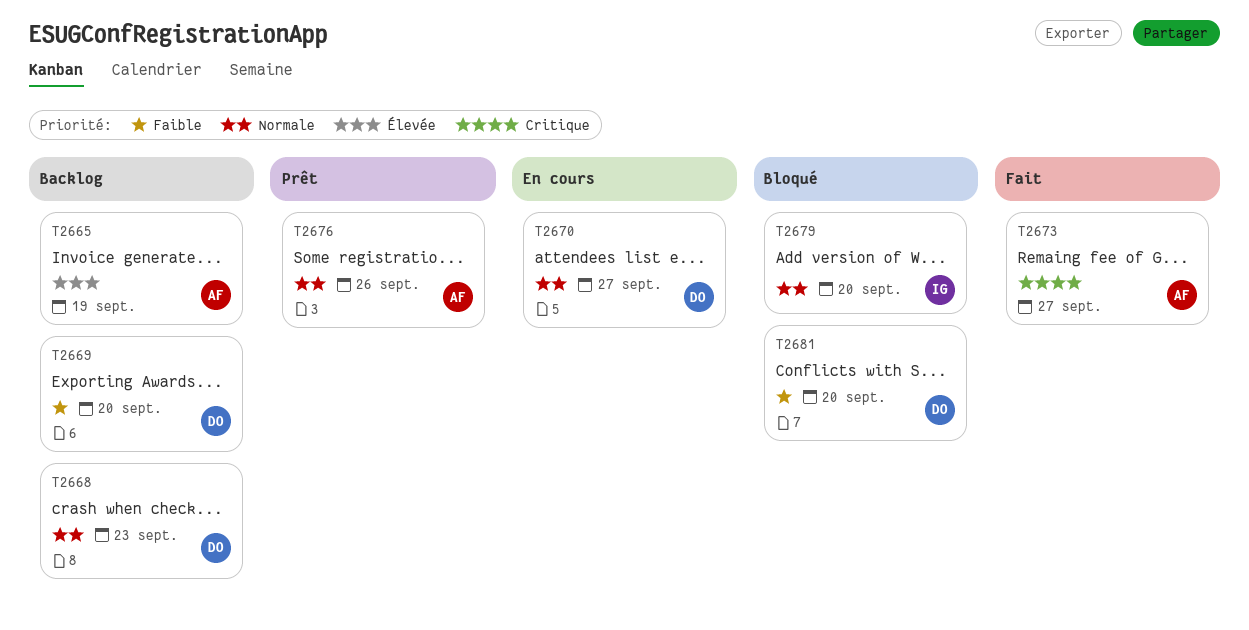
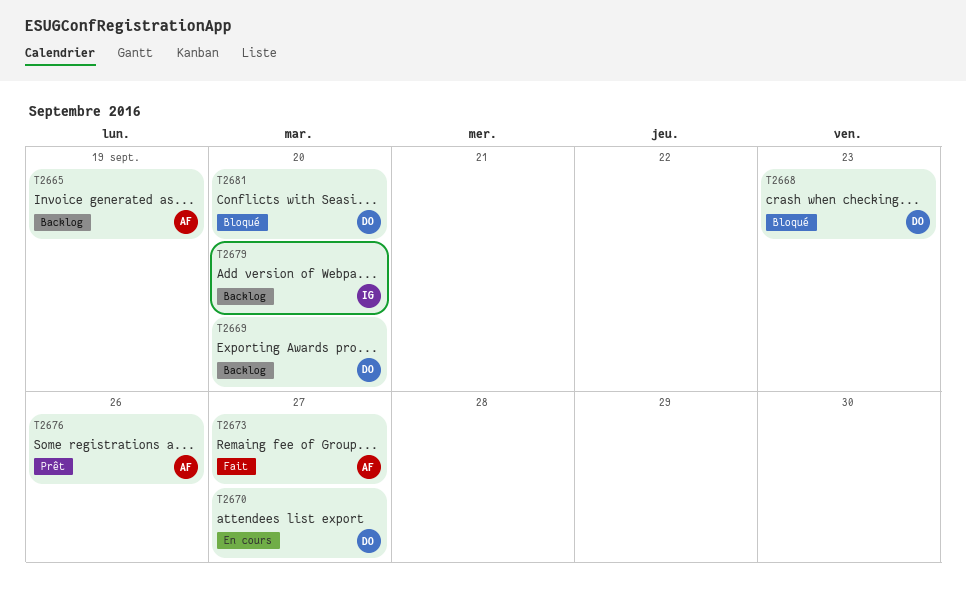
T2668, status: Backlog -> Bloqué
T2679, status: Bloqué -> Backlog

